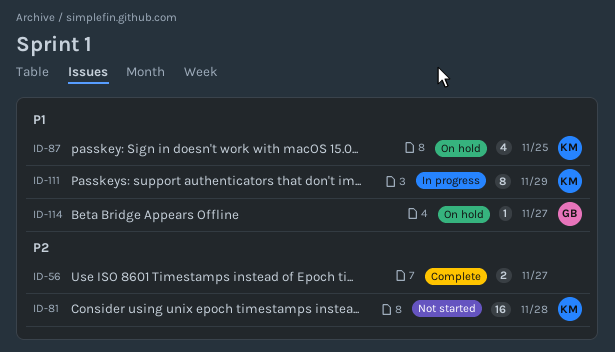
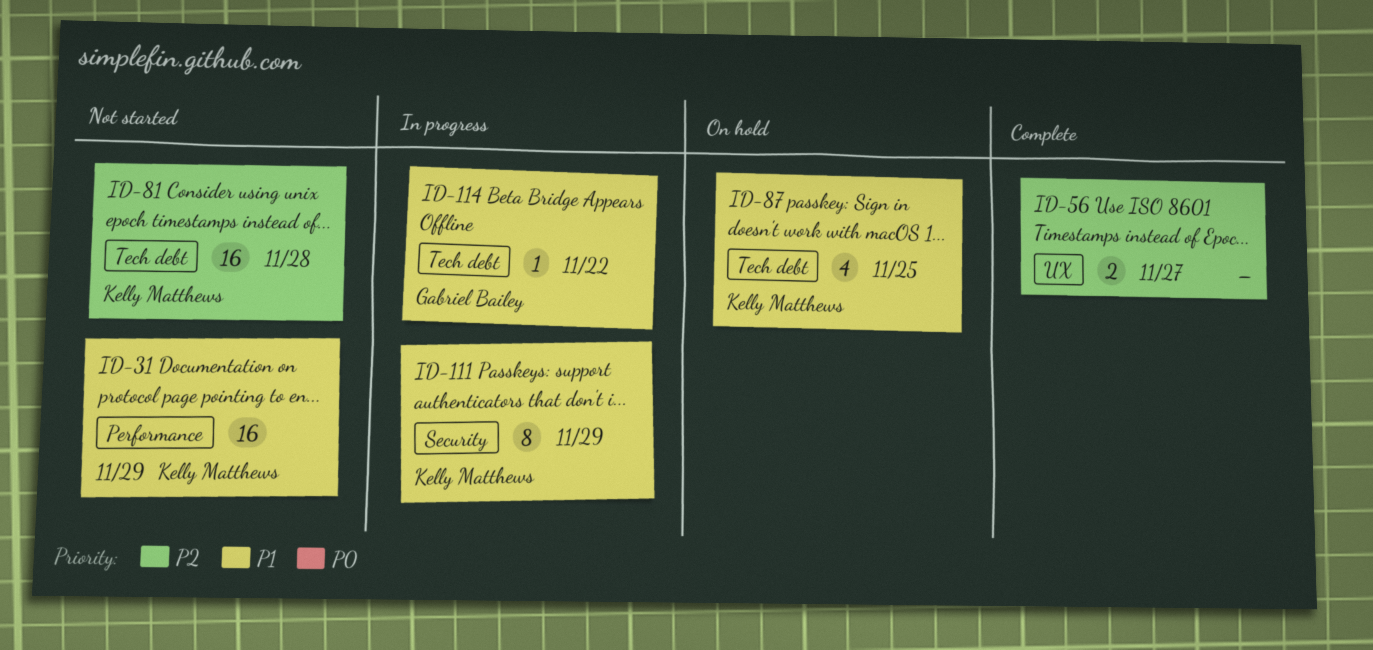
ID-31: none -> present
ID-114, status: On hold -> In progress
ID-114, due: Nov 27 -> Nov 22

